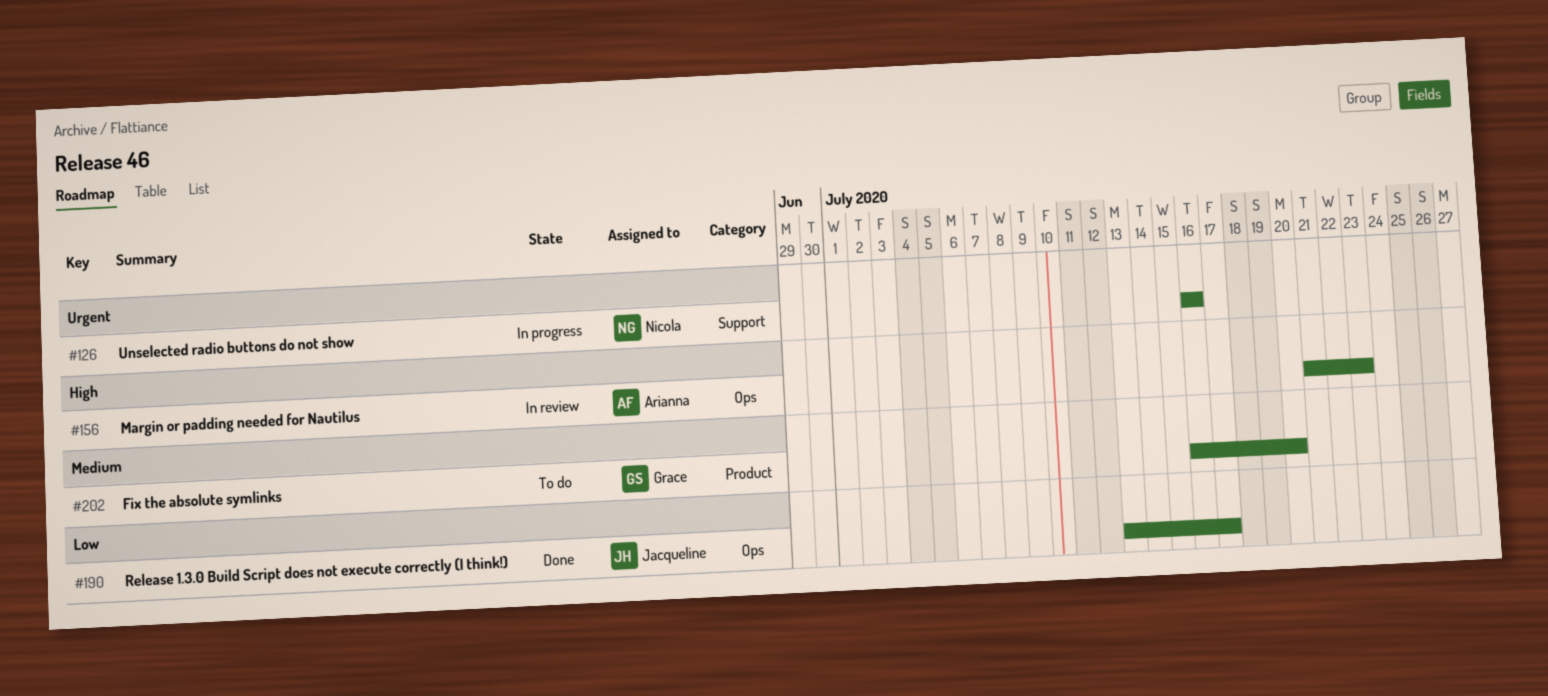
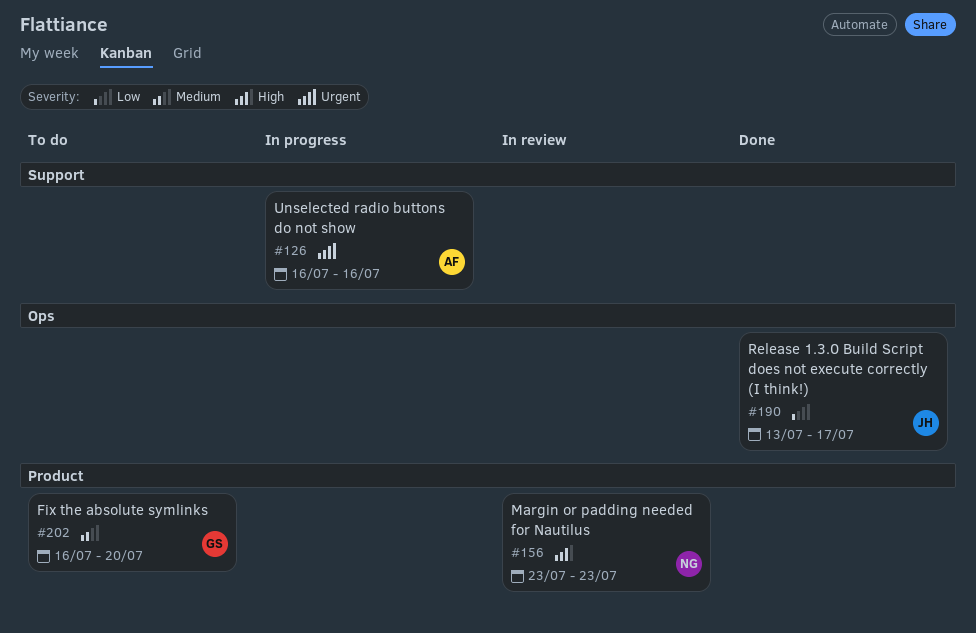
#126, owner: Nicola -> Arianna
#156, owner: Arianna -> Nicola
#156, label: Ops -> Product
#156, start: Jul 21 -> Jul 23

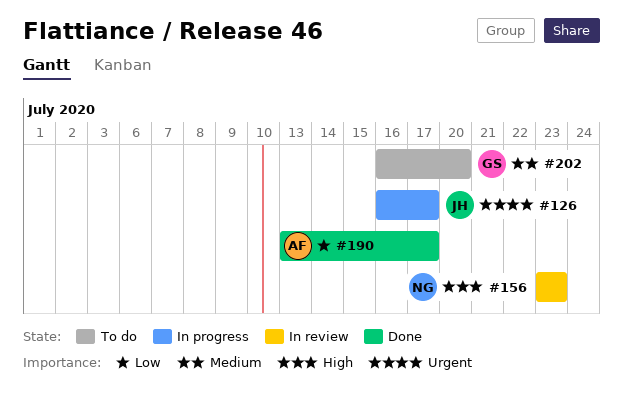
#126, owner: AF -> JH
#126, due: Jul 16 -> Jul 17
#190, owner: JH -> AF

